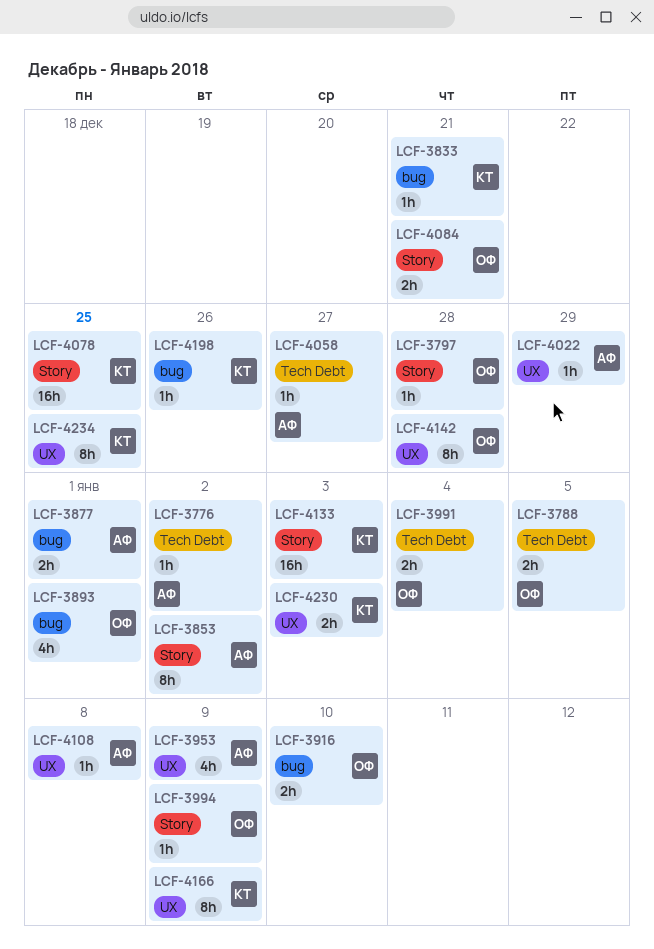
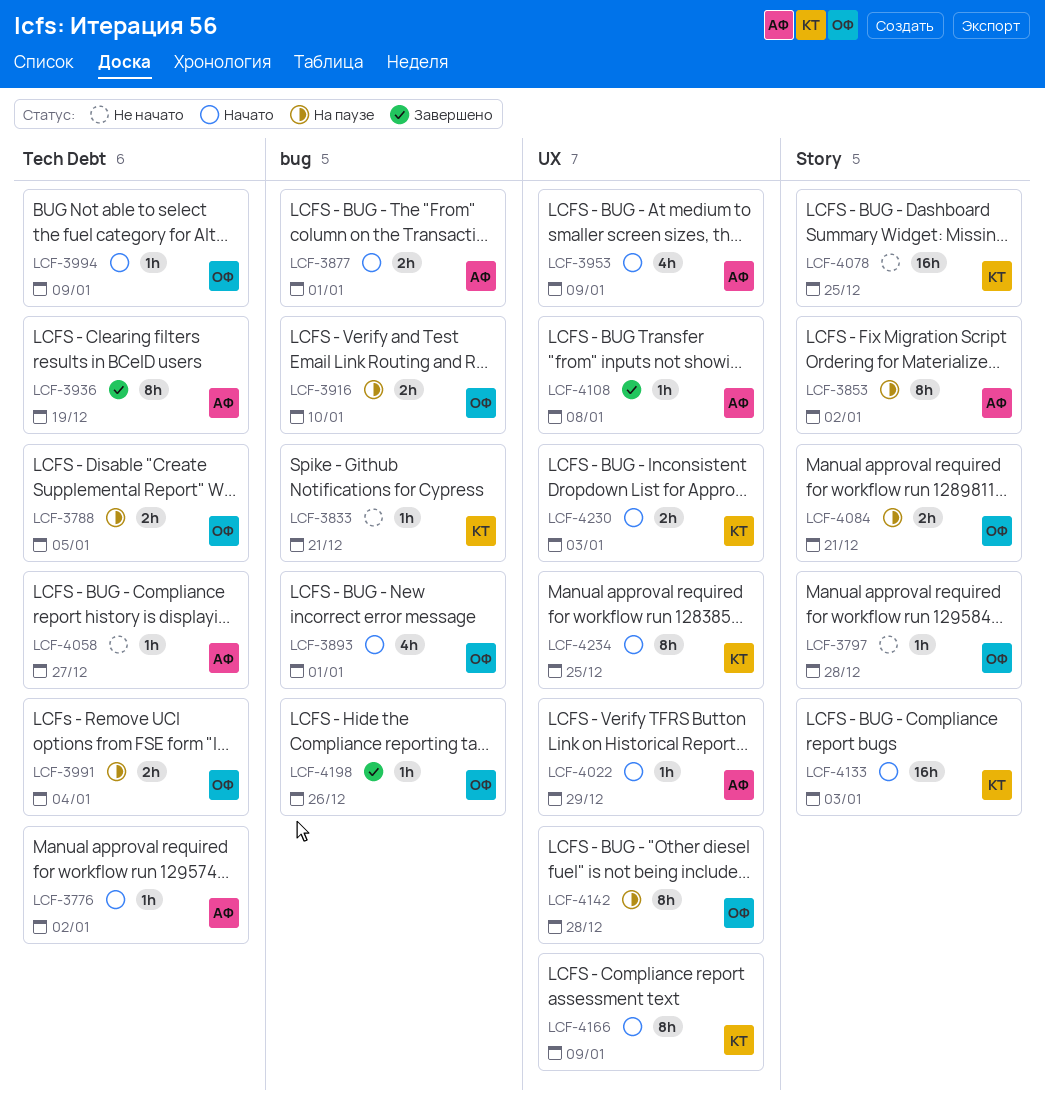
LCF-3936: none -> present
LCF-3994, label: Story -> Tech Debt
LCF-4198, owner: КТ -> ОФ

